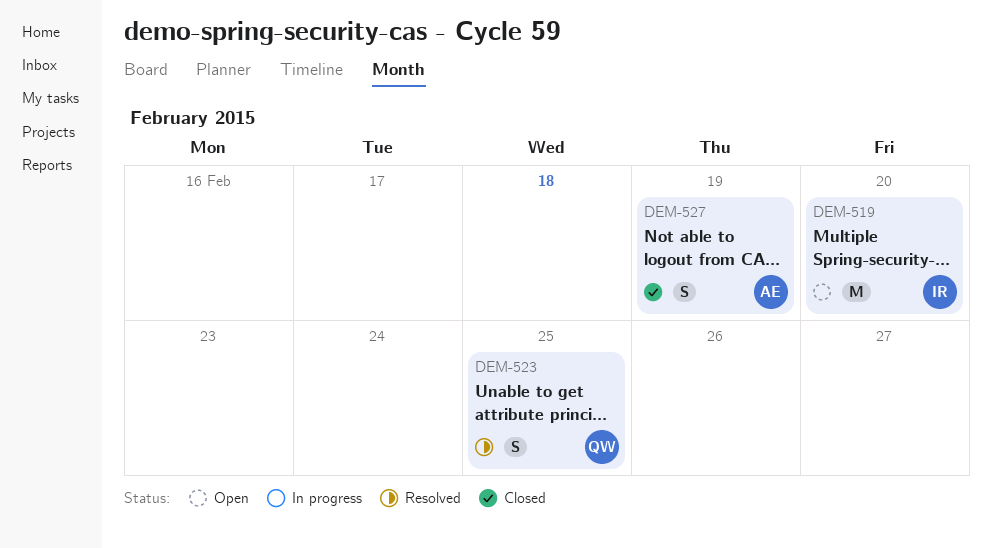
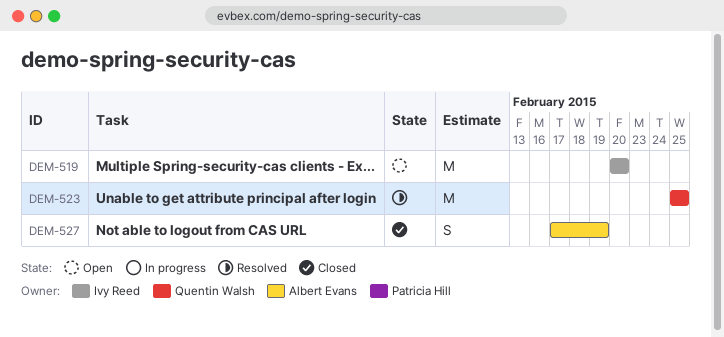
DEM-523, estimate: S -> M

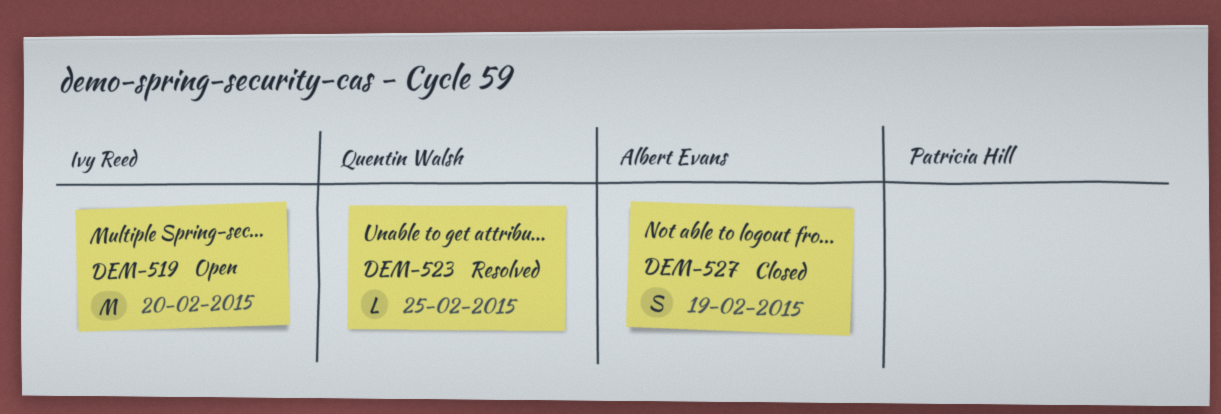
DEM-523, estimate: M -> L

